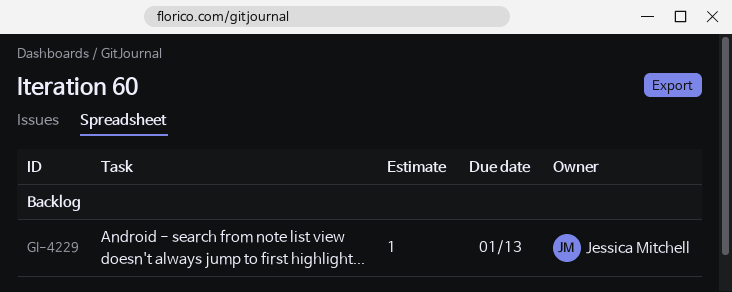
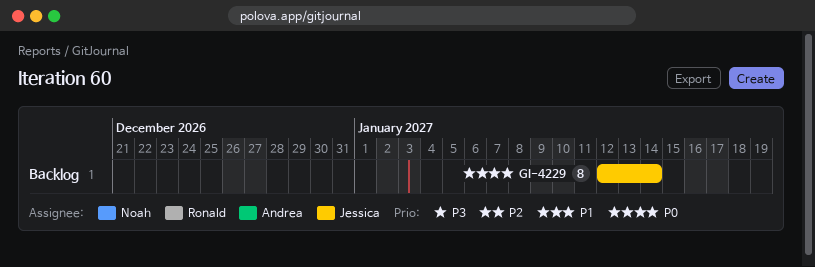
GI-4229, estimate: 1 -> 8
GI-4229, due: Jan 13 -> Jan 14

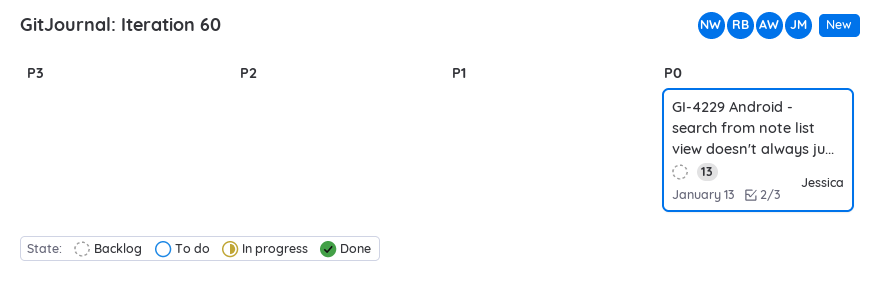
GI-4229, estimate: 8 -> 13
GI-4229, due: Jan 14 -> Jan 13

